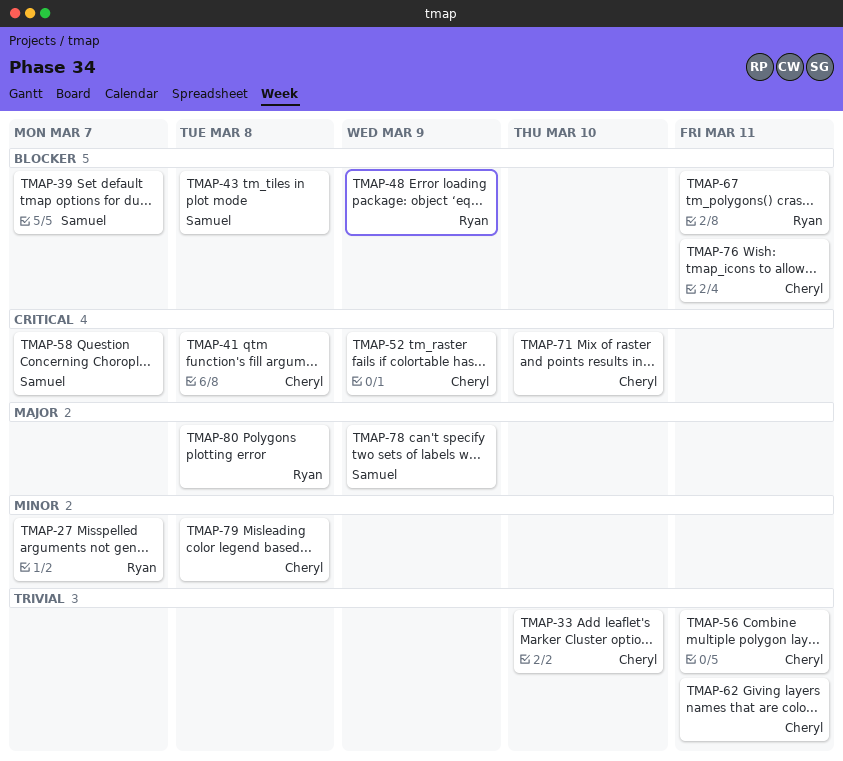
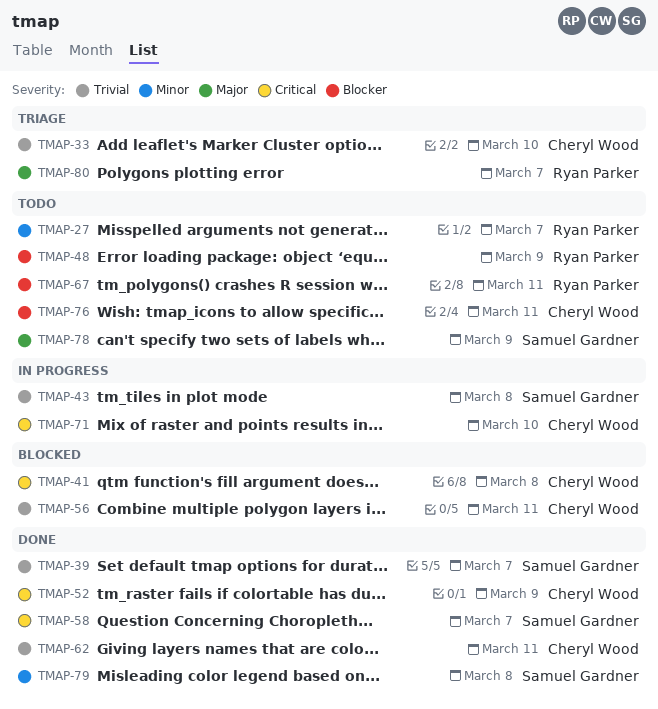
TMAP-39, priority: Blocker -> Trivial
TMAP-43, priority: Blocker -> Trivial
TMAP-79, owner: Cheryl Wood -> Samuel Gardner
TMAP-80, due: Mar 8 -> Mar 7

